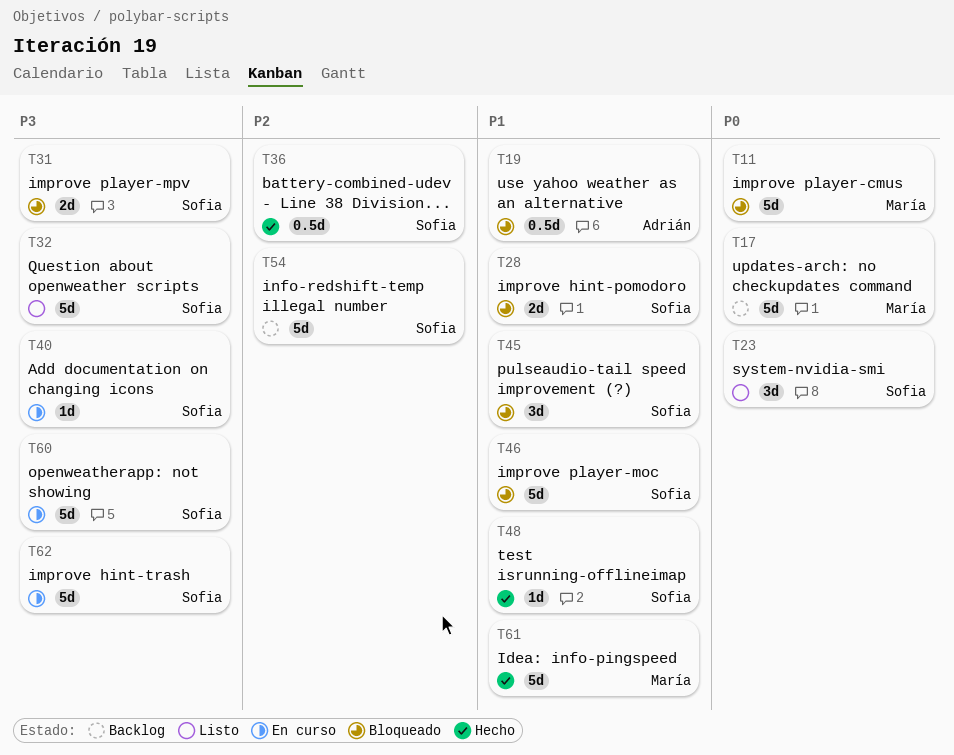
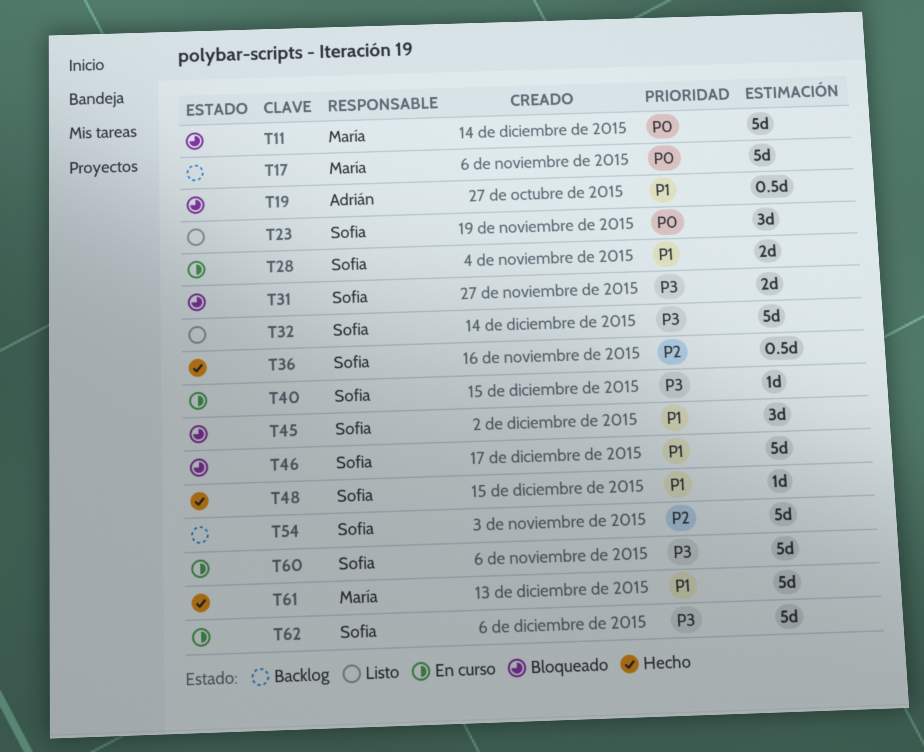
T28, status: Bloqueado -> En curso

